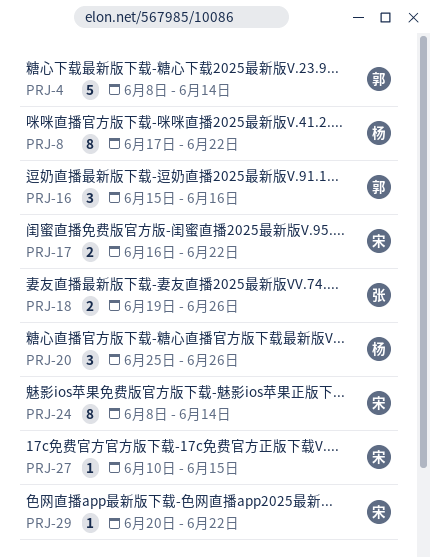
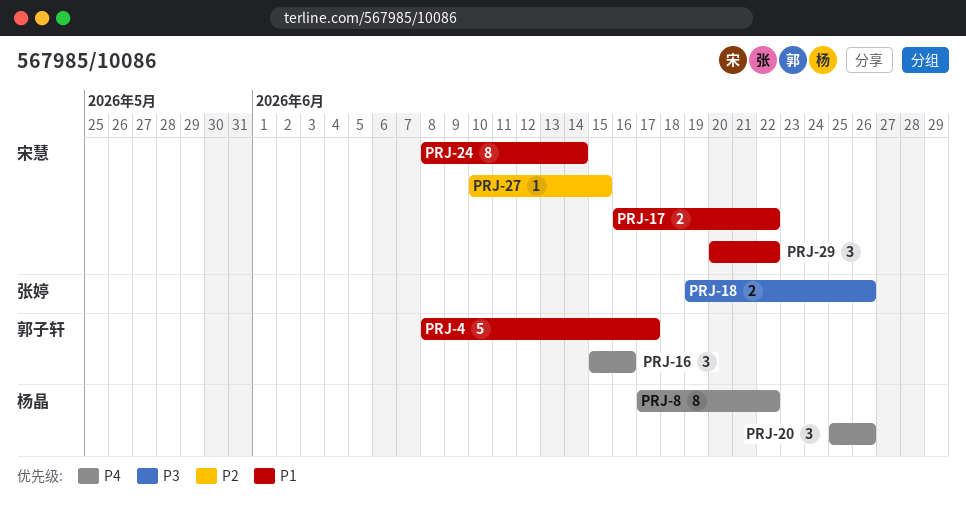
PRJ-4, due: Jun 14 -> Jun 17
PRJ-29, estimate: 1 -> 3

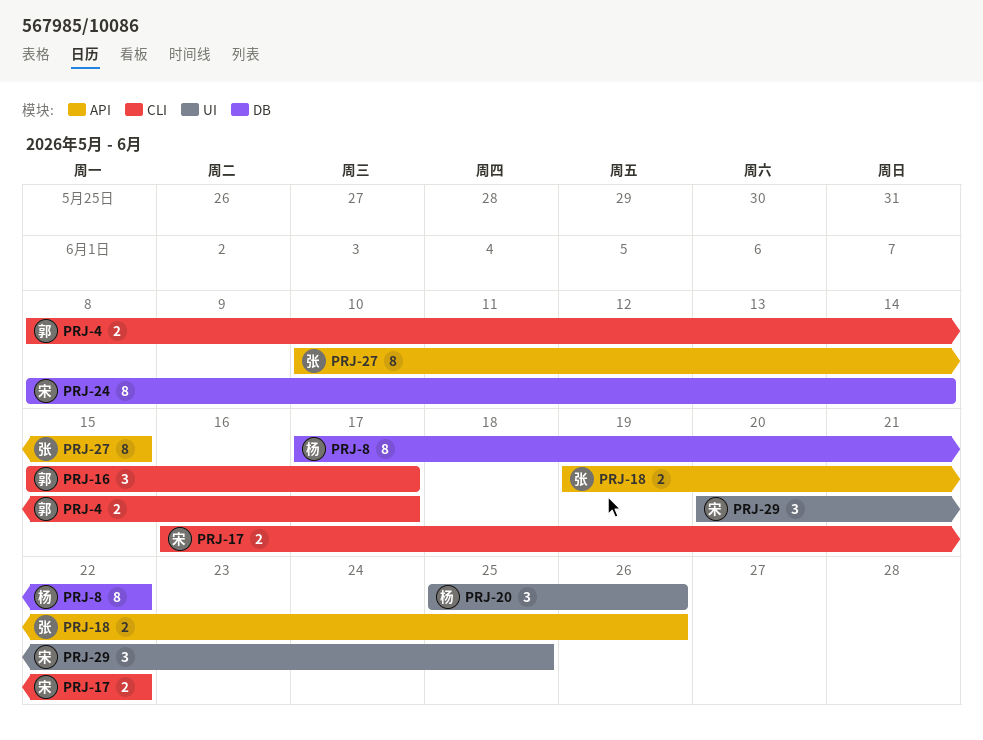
PRJ-4, estimate: 5 -> 2
PRJ-16, due: Jun 16 -> Jun 17
PRJ-27, owner: 宋慧 -> 张婷
PRJ-27, estimate: 1 -> 8
PRJ-29, due: Jun 22 -> Jun 25

